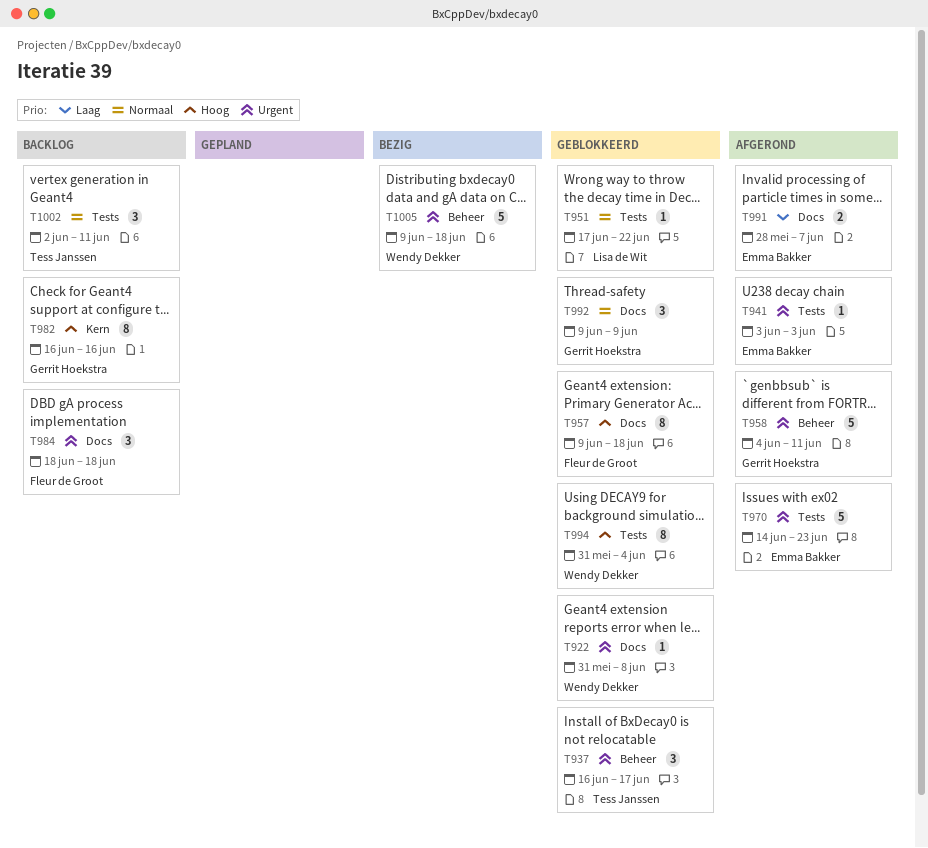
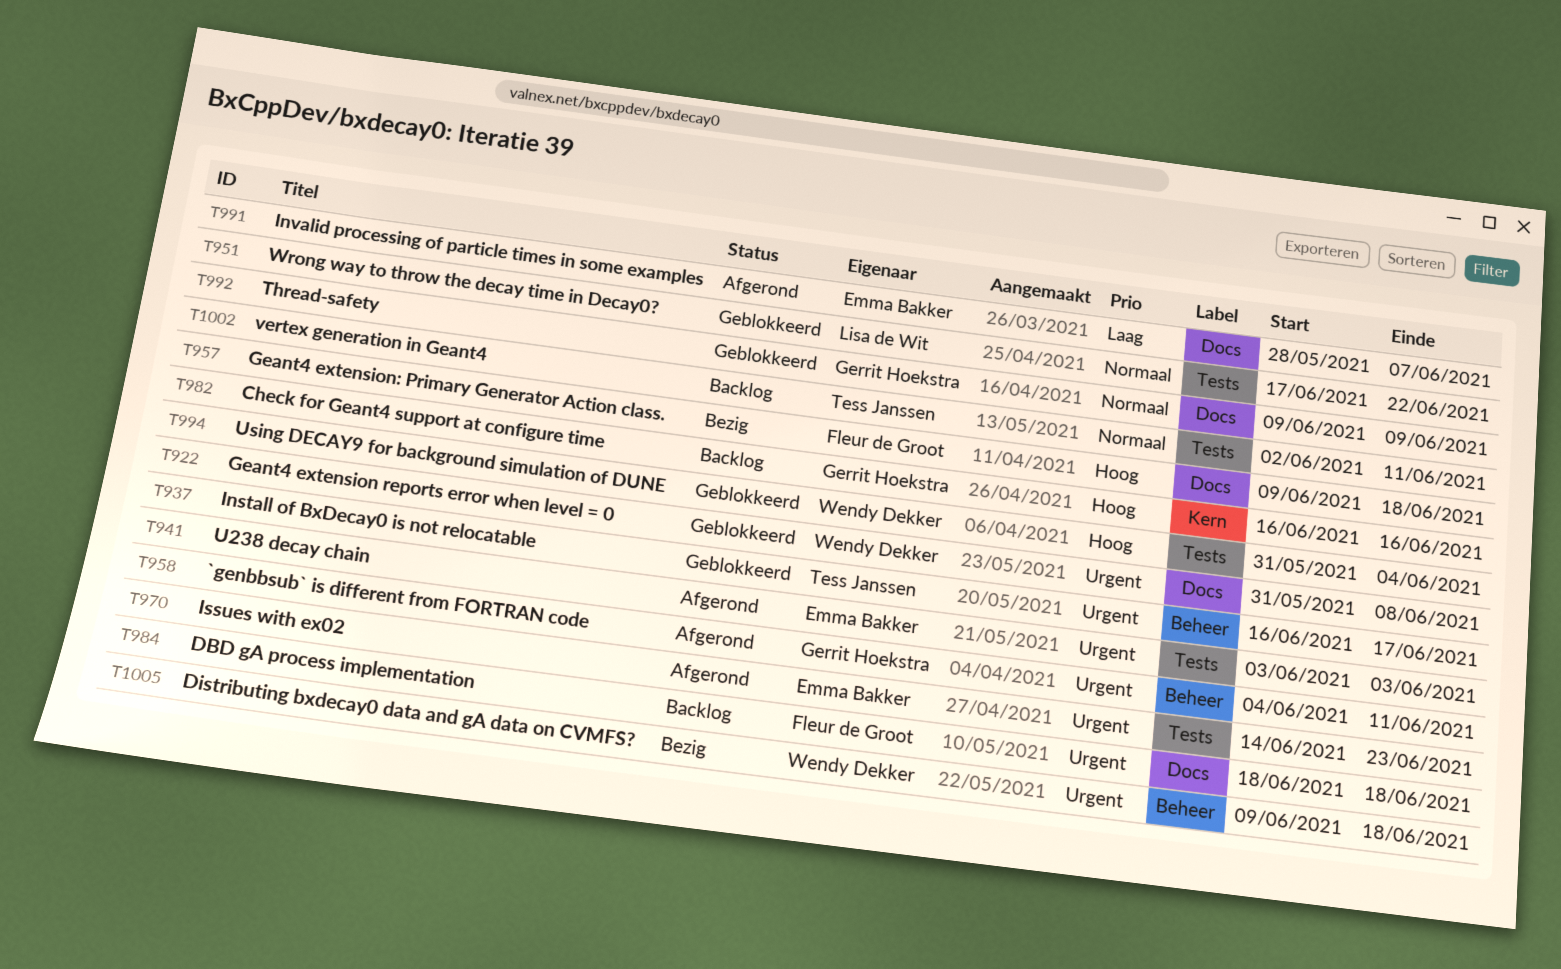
T957, status: Geblokkeerd -> Bezig

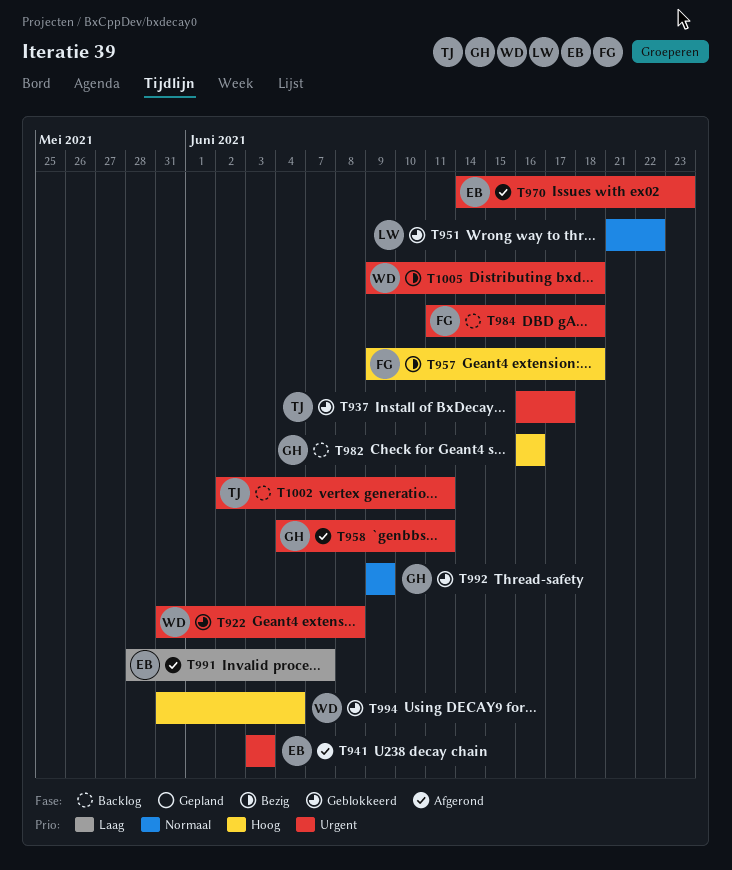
T951, start: Jun 17 -> Jun 21
T984, start: Jun 18 -> Jun 11
T1002, priority: Normaal -> Urgent

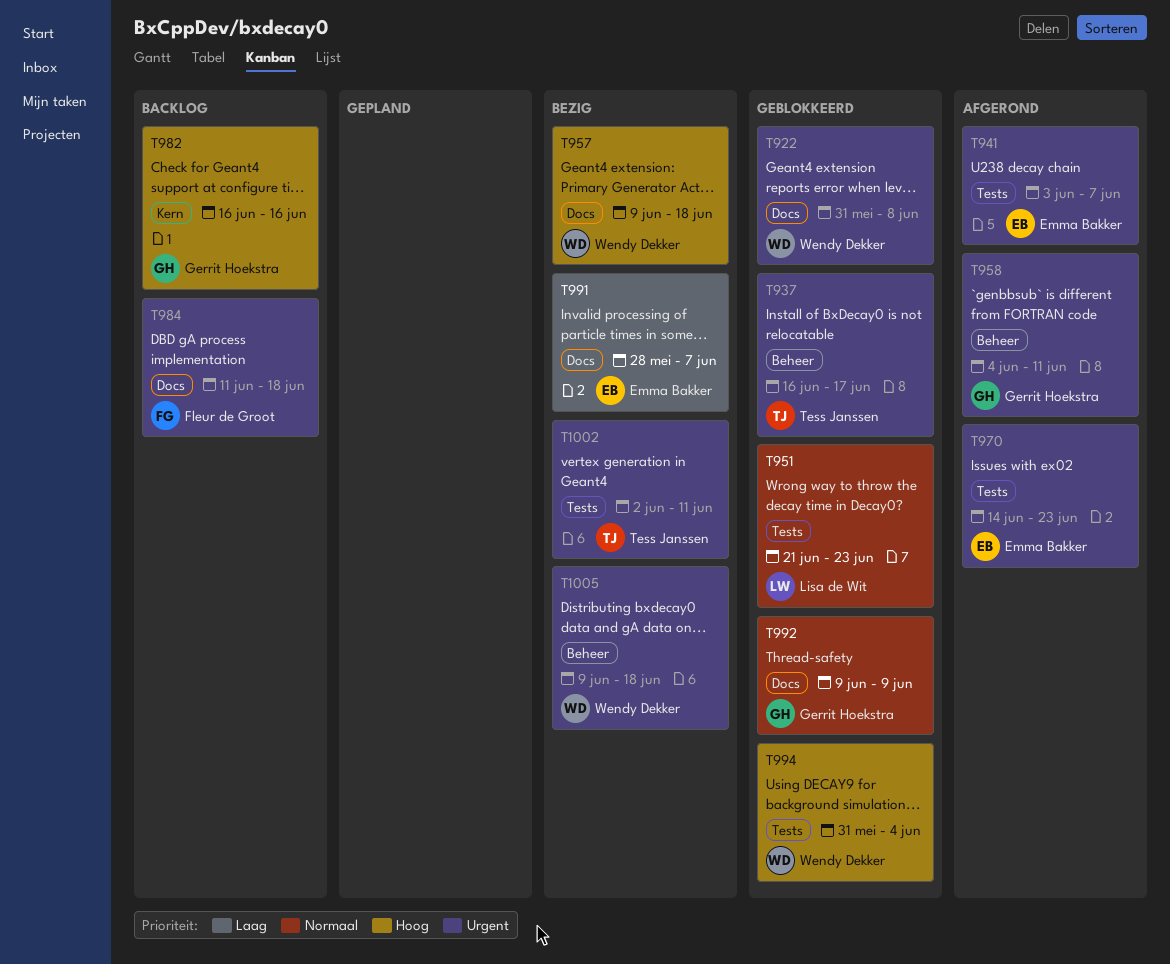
T941, due: Jun 3 -> Jun 7
T951, due: Jun 22 -> Jun 23
T957, owner: Fleur de Groot -> Wendy Dekker
T991, status: Afgerond -> Bezig
T1002, status: Backlog -> Bezig

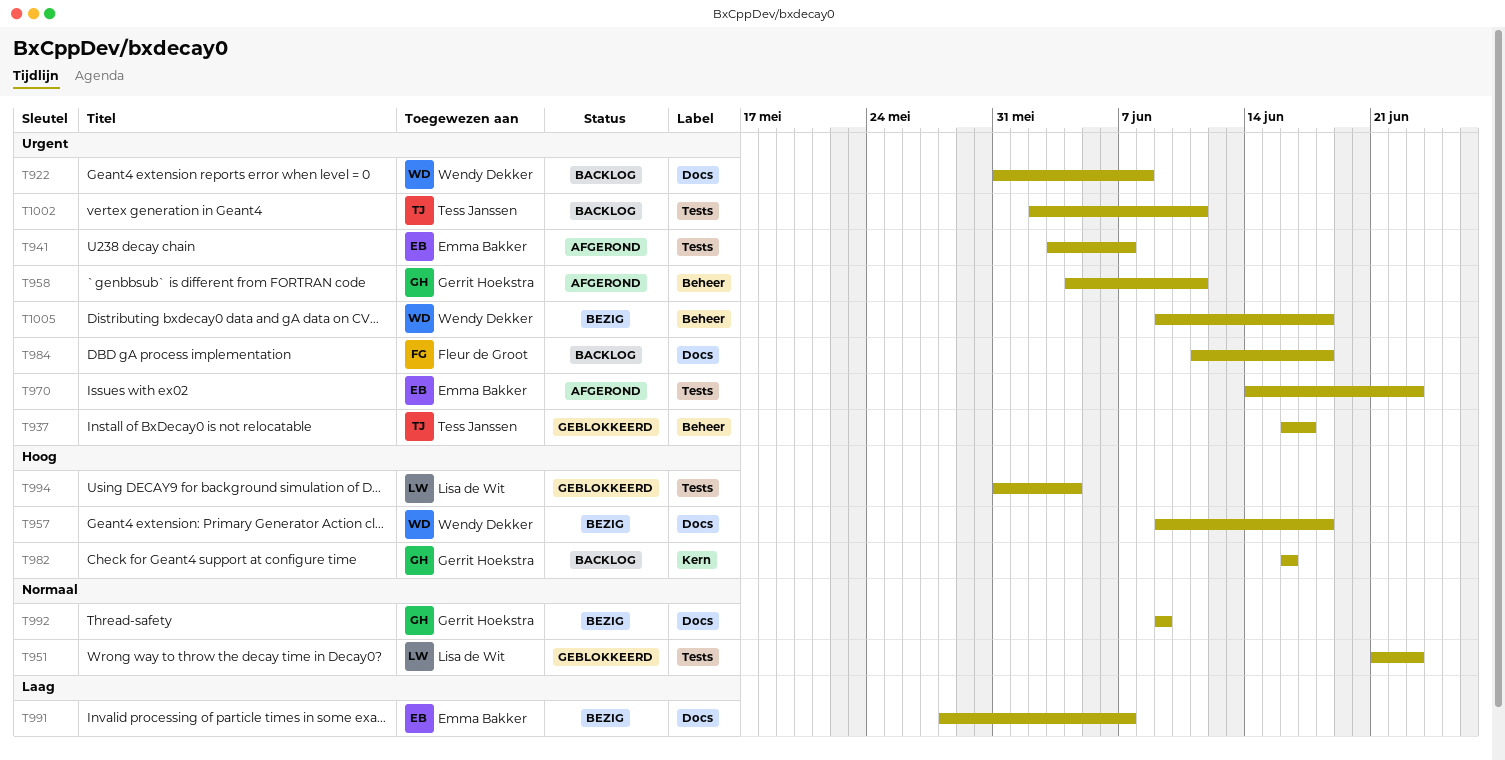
T922, status: Geblokkeerd -> Backlog
T992, status: Geblokkeerd -> Bezig
T994, owner: Wendy Dekker -> Lisa de Wit
T1002, status: Bezig -> Backlog

